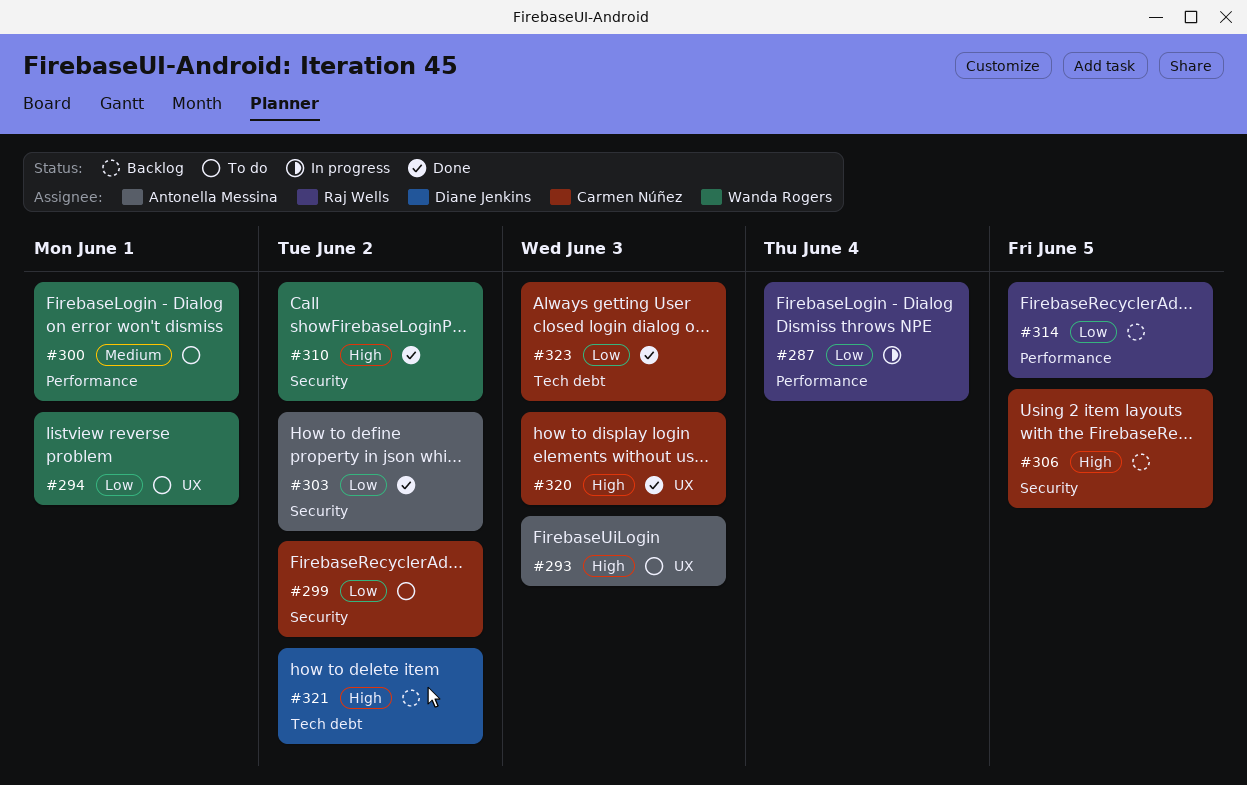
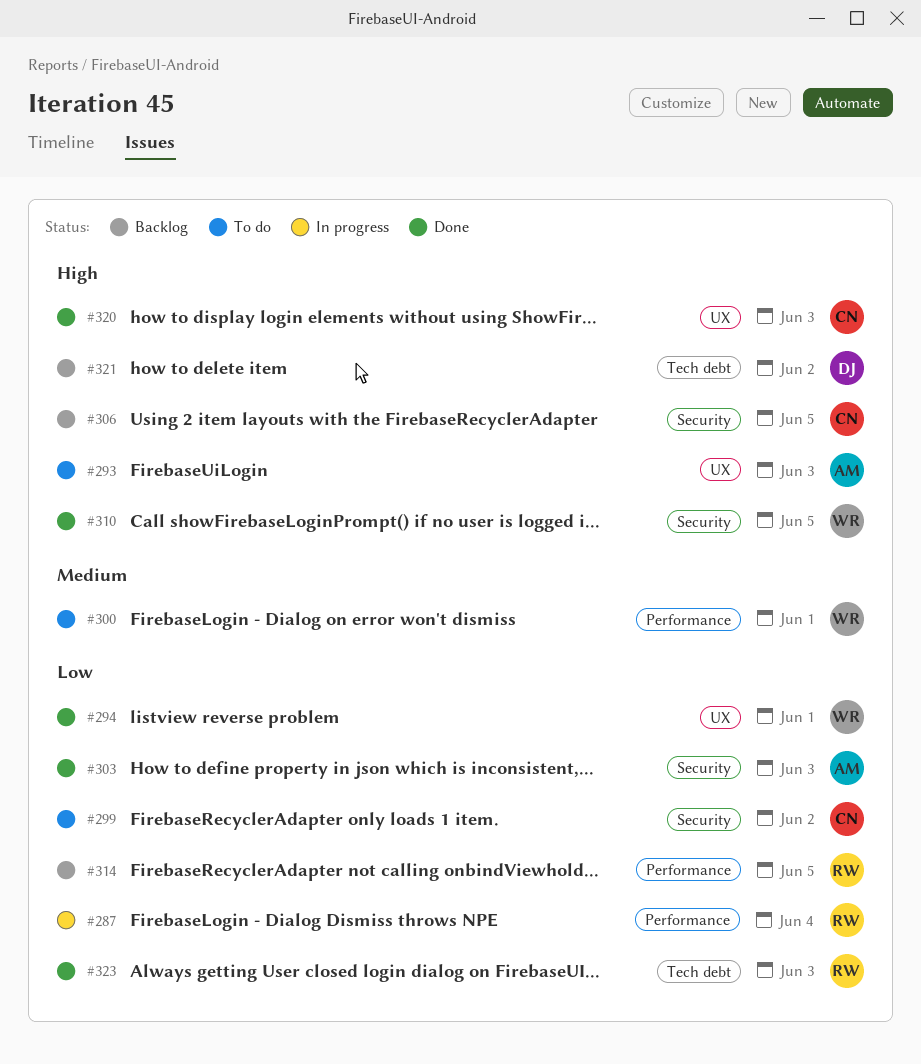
#294, status: To do -> Done
#303, due: Jun 2 -> Jun 3
#310, due: Jun 2 -> Jun 5
#323, owner: Carmen Núñez -> Raj Wells

